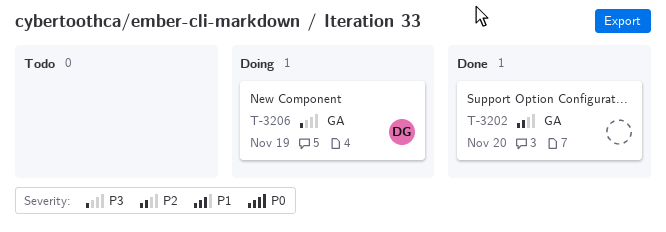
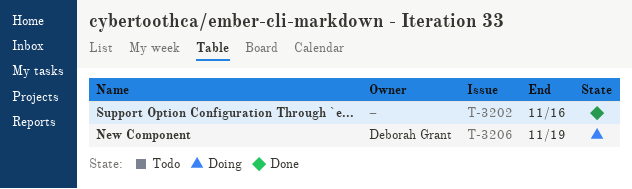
T-3202, due: Nov 20 -> Nov 16

